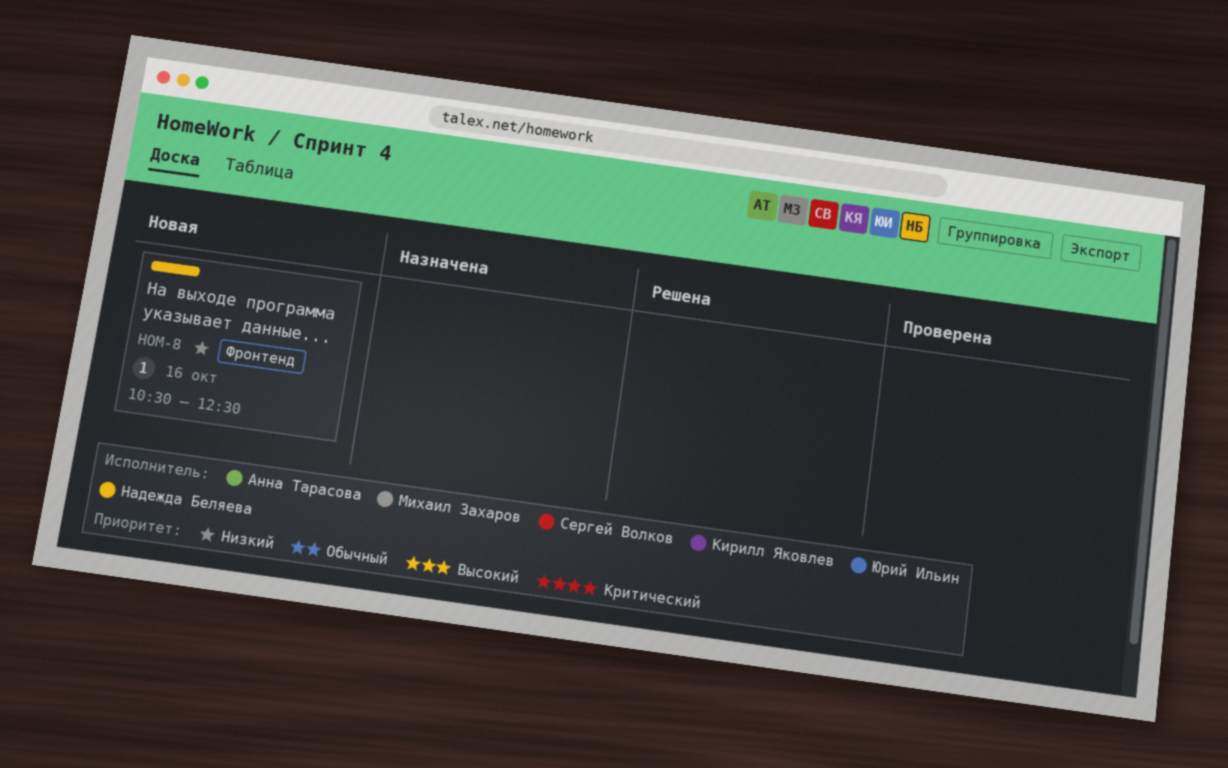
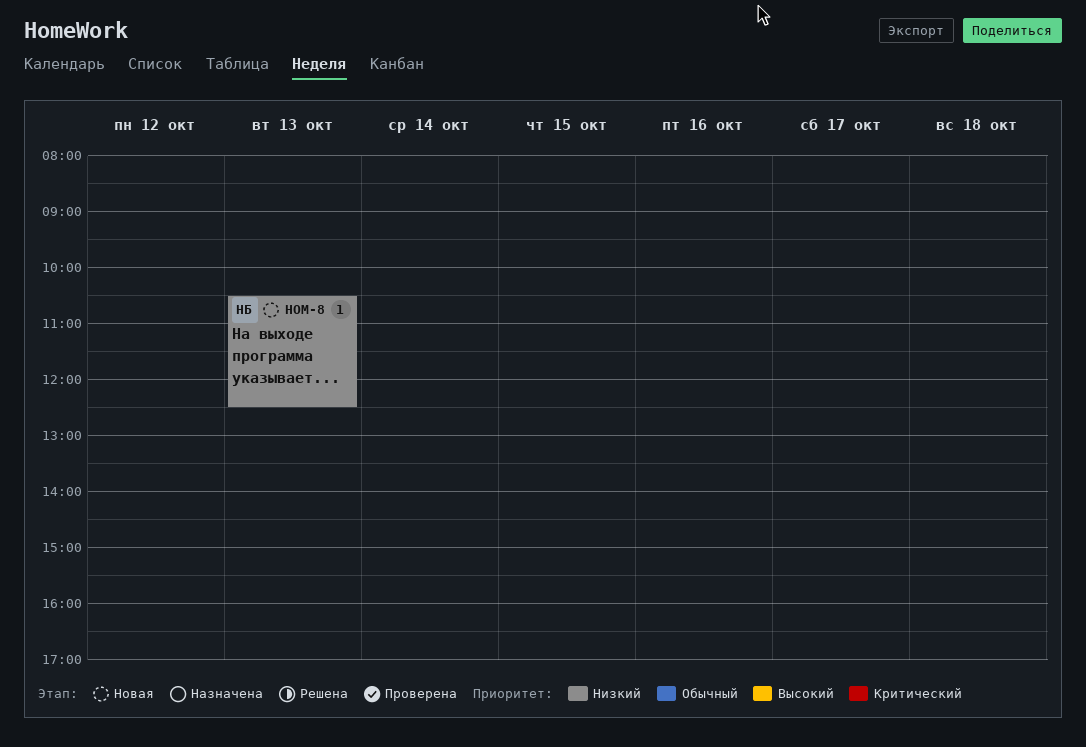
HOM-8, day: Oct 16 -> Oct 13

